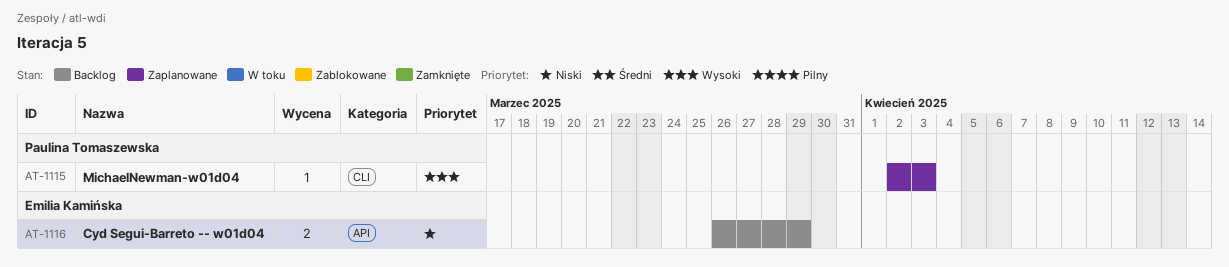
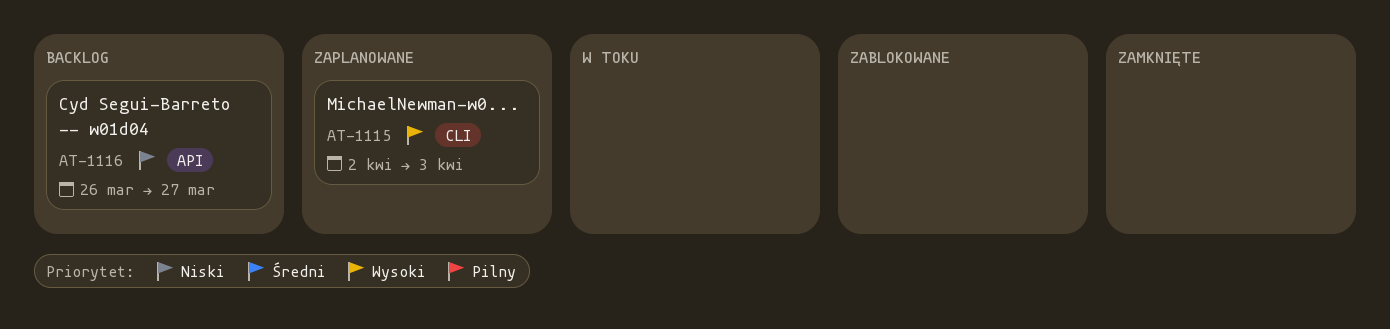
AT-1116, due: Mar 29 -> Mar 27

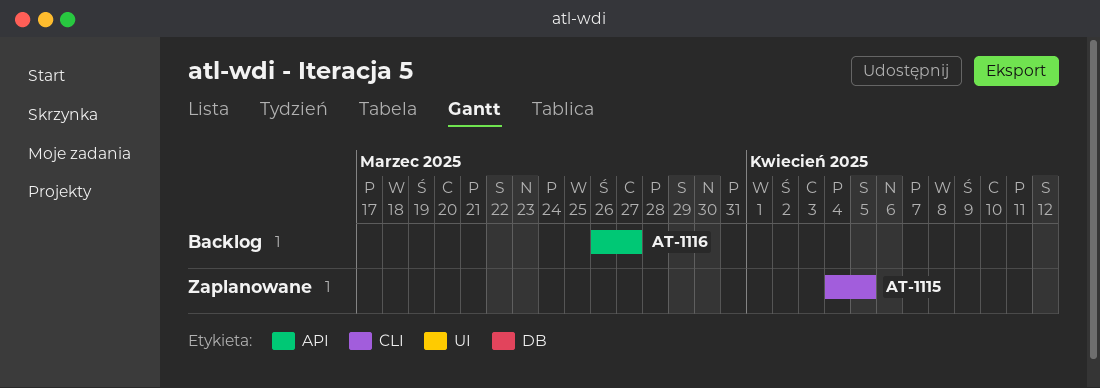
AT-1115, start: Apr 2 -> Apr 4
AT-1115, due: Apr 3 -> Apr 5

